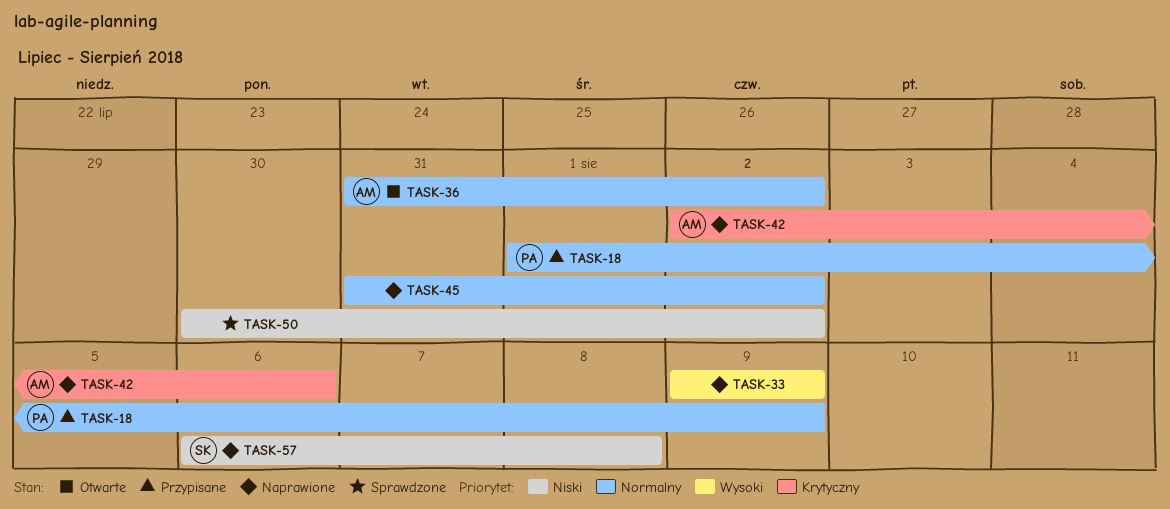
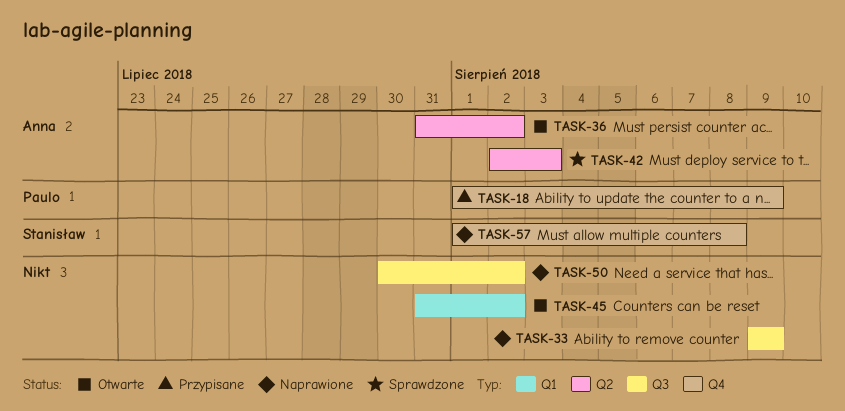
TASK-42, status: Naprawione -> Sprawdzone
TASK-42, due: Aug 6 -> Aug 3
TASK-45, status: Naprawione -> Otwarte
TASK-50, status: Sprawdzone -> Naprawione
TASK-57, start: Aug 6 -> Aug 1

